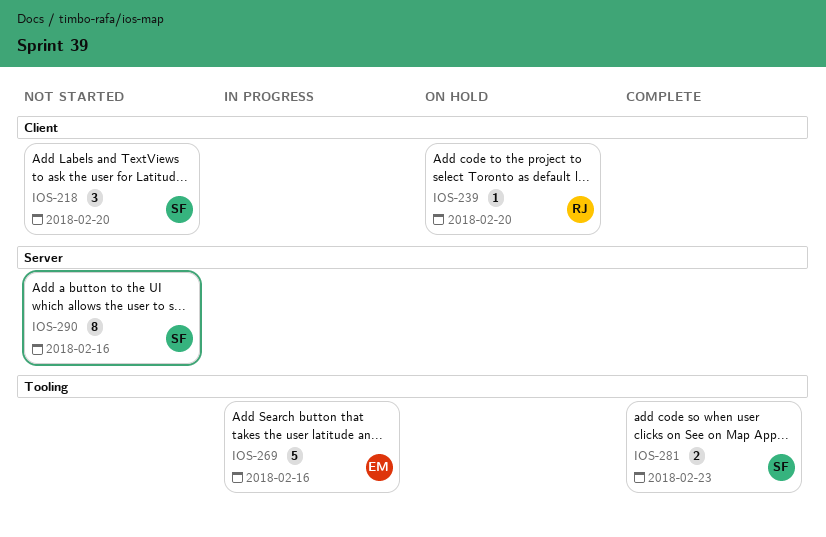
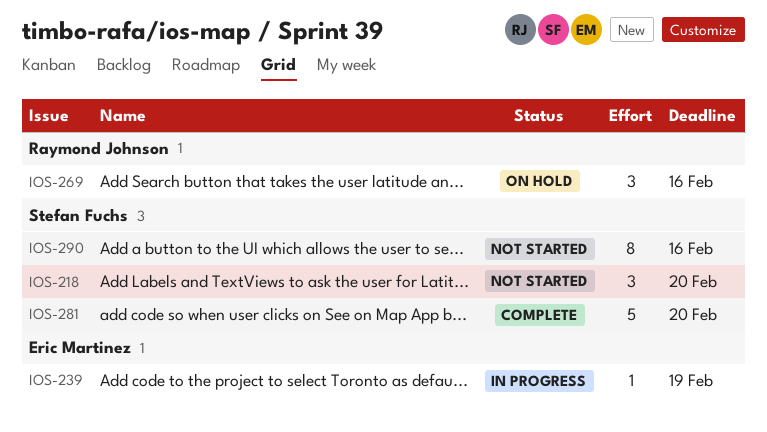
IOS-239, status: On hold -> In progress
IOS-239, owner: Raymond Johnson -> Eric Martinez
IOS-239, due: Feb 20 -> Feb 19
IOS-269, status: In progress -> On hold
IOS-269, owner: Eric Martinez -> Raymond Johnson
IOS-269, estimate: 5 -> 3
IOS-281, estimate: 2 -> 5
IOS-281, due: Feb 23 -> Feb 20

